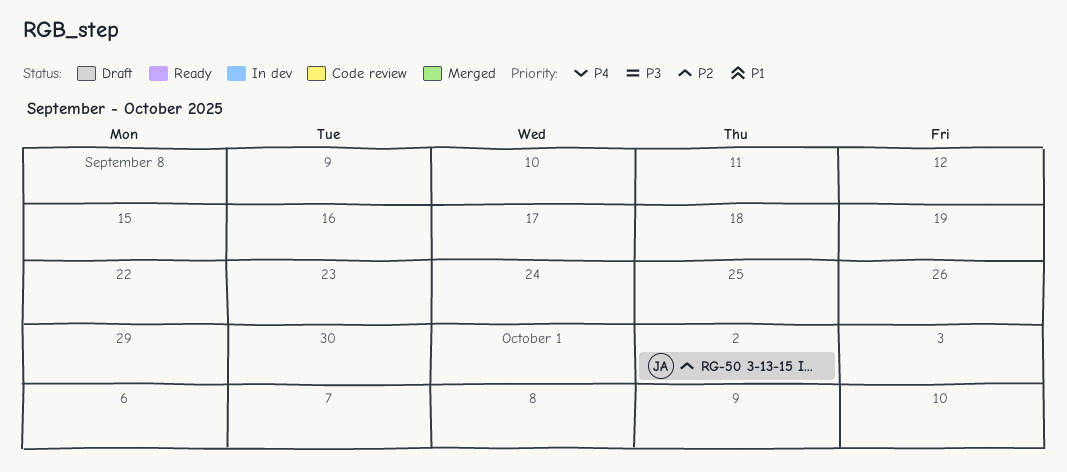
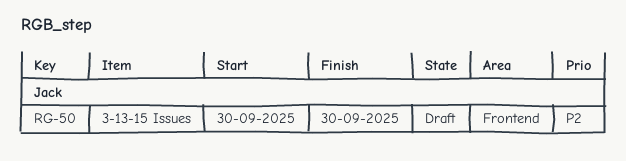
RG-50, start: Oct 2 -> Sep 30
RG-50, due: Oct 2 -> Sep 30

